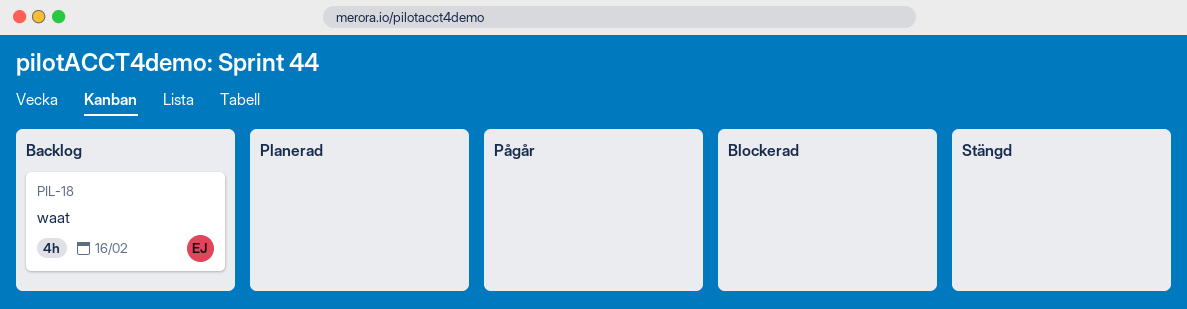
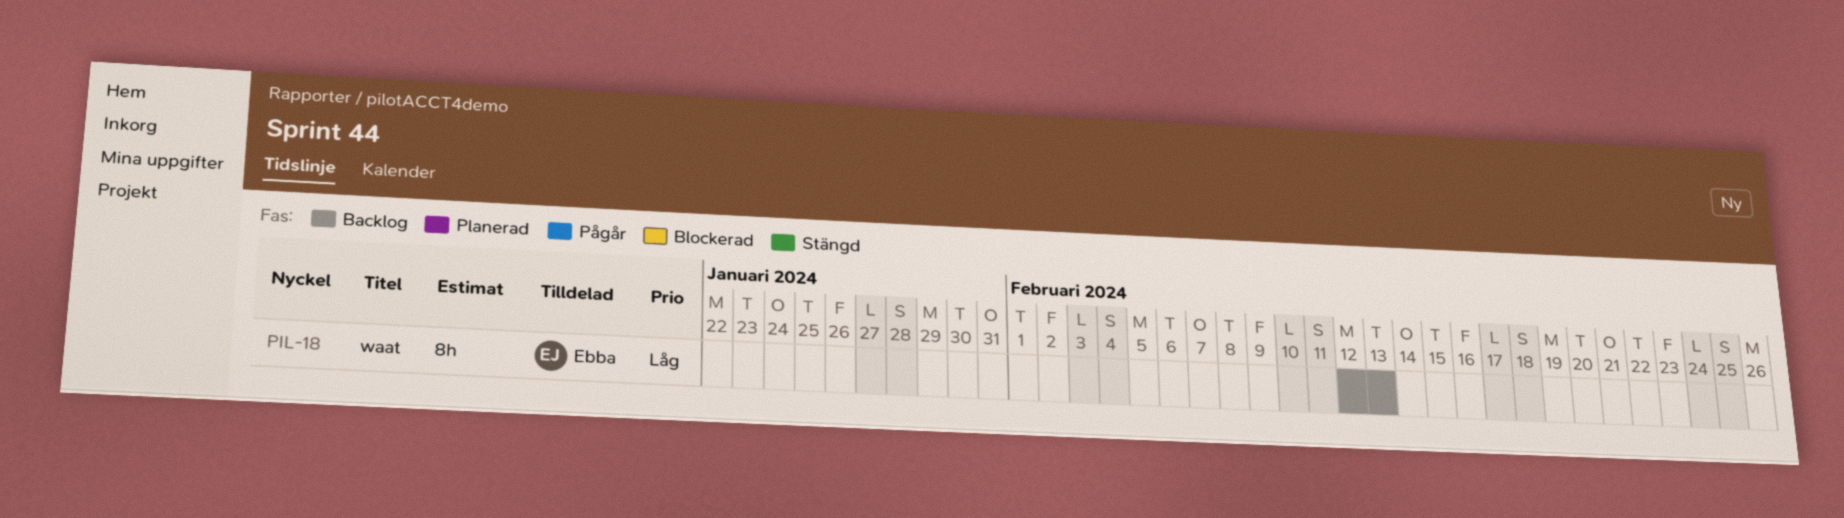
PIL-18, estimate: 4h -> 8h
PIL-18, due: Feb 16 -> Feb 13

